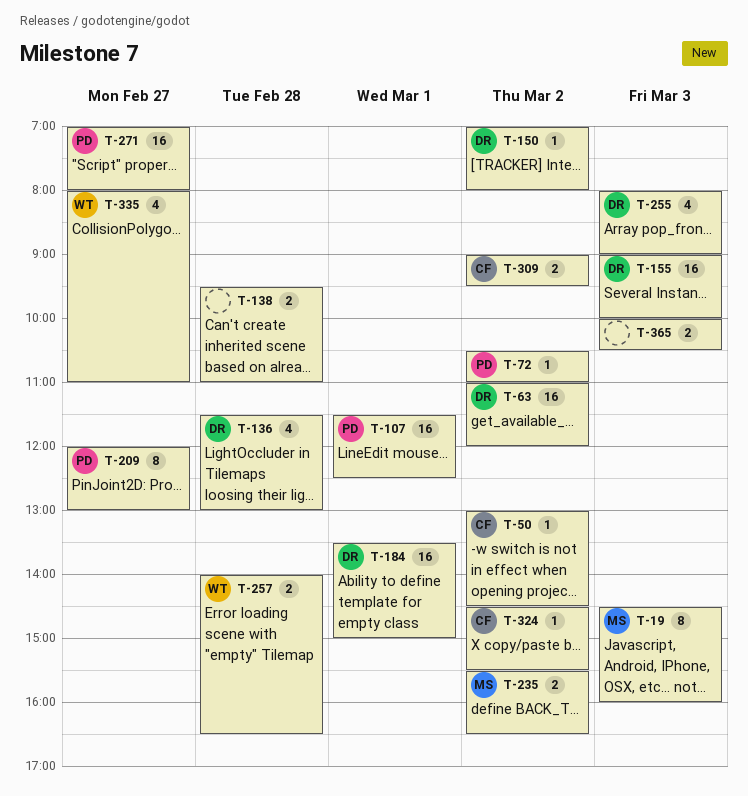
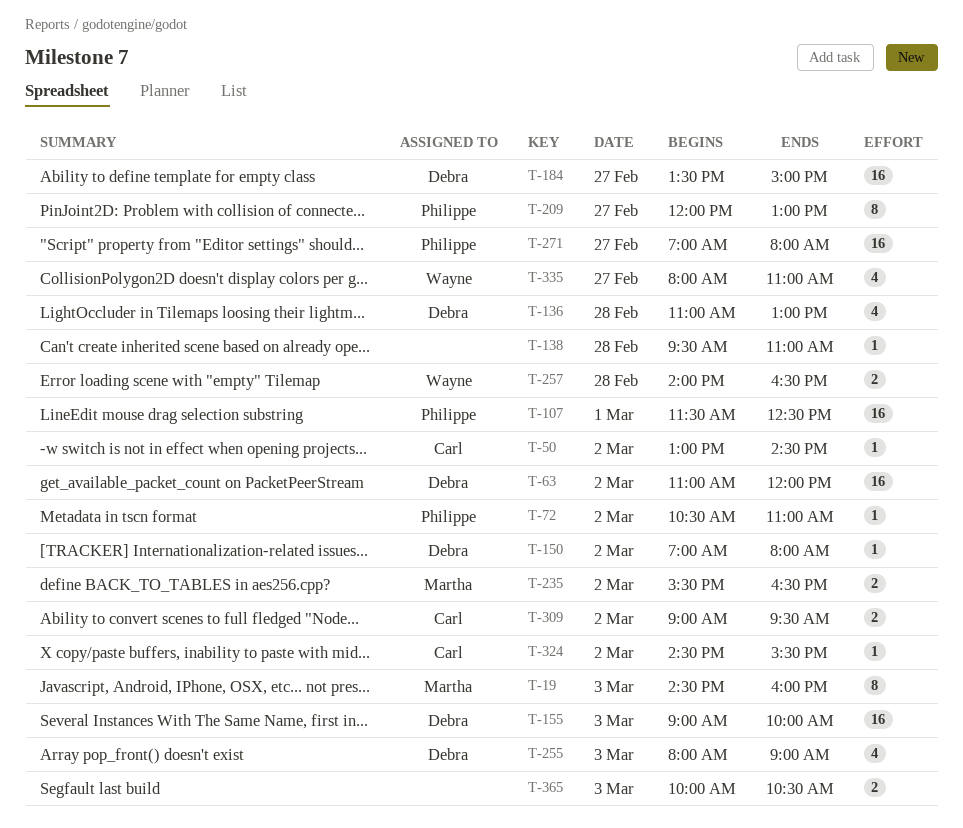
T-136, begins: 11:30 -> 11:00
T-138, estimate: 2 -> 1
T-184, day: Mar 1 -> Feb 27

